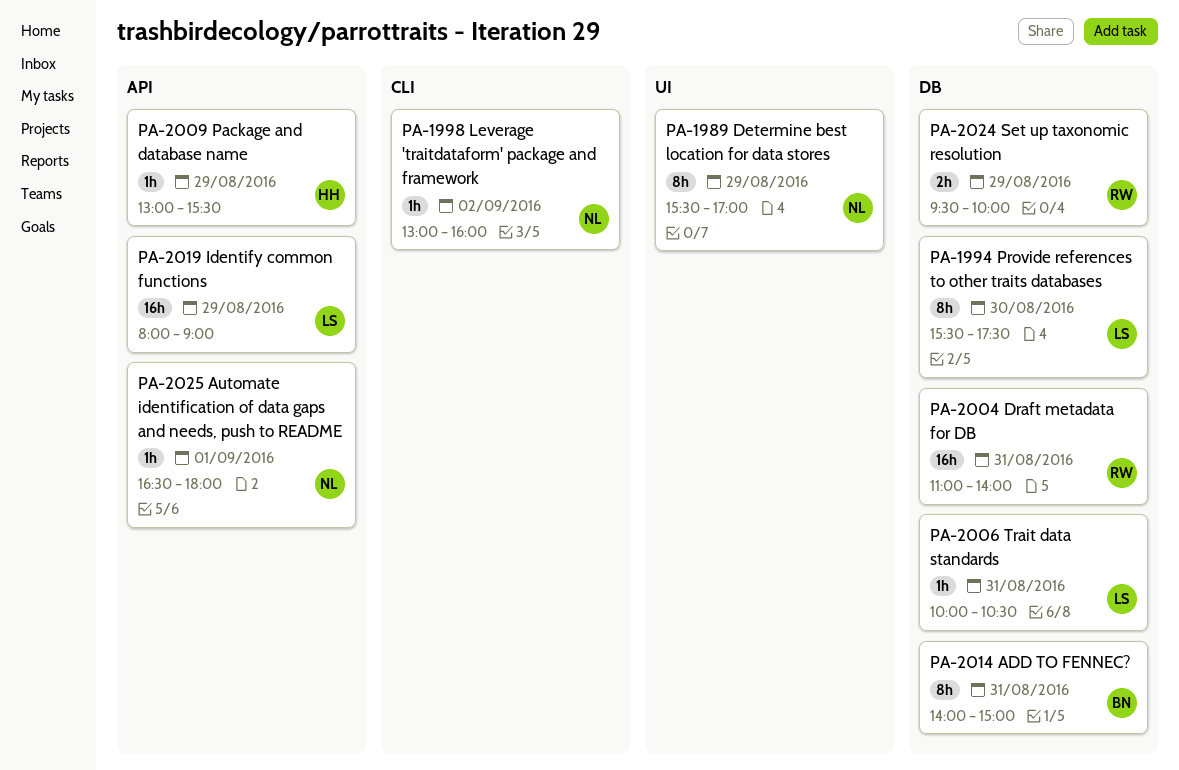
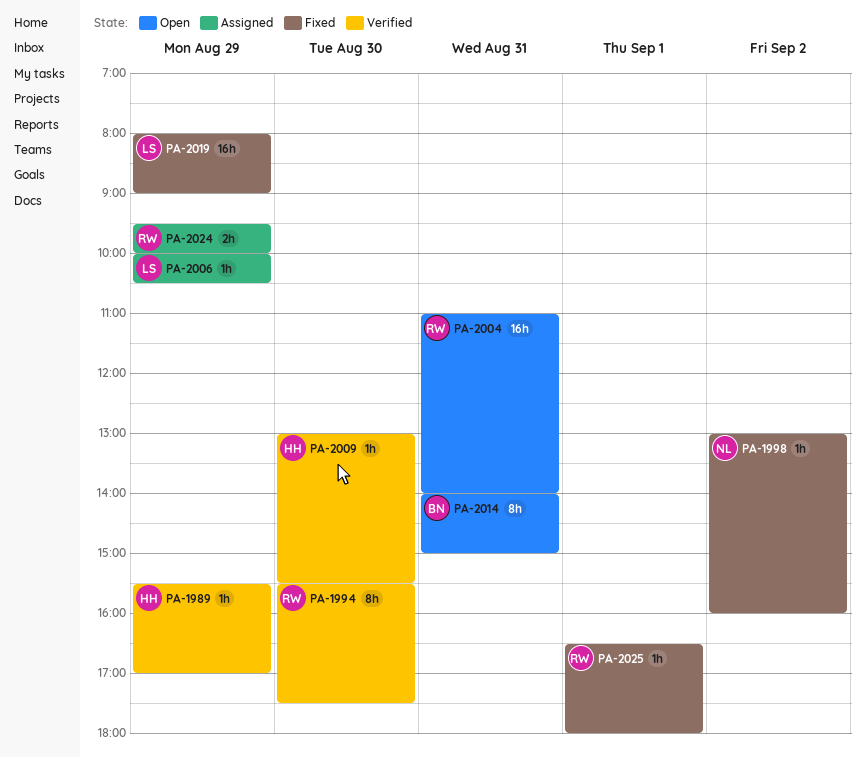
PA-1989, owner: NL -> HH
PA-1989, estimate: 8h -> 1h
PA-1994, owner: LS -> RW
PA-2006, day: Aug 31 -> Aug 29
PA-2009, day: Aug 29 -> Aug 30
PA-2025, owner: NL -> RW

